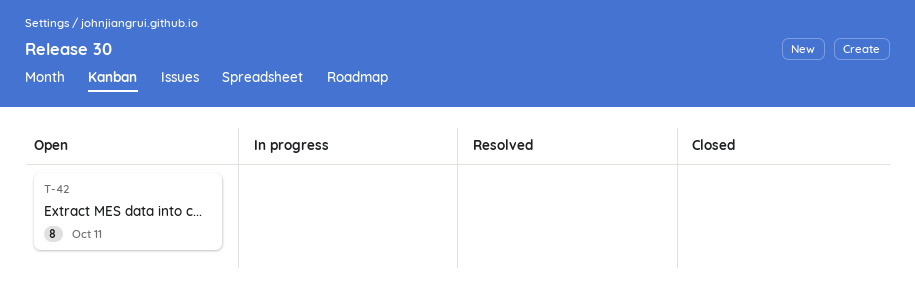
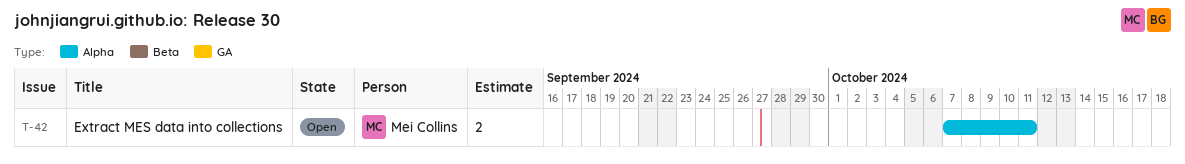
T-42, estimate: 8 -> 2

